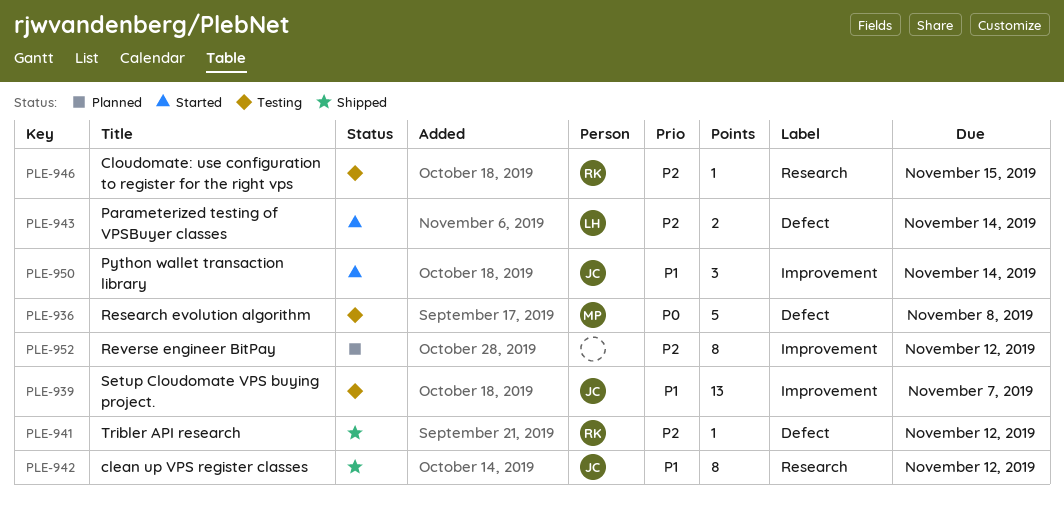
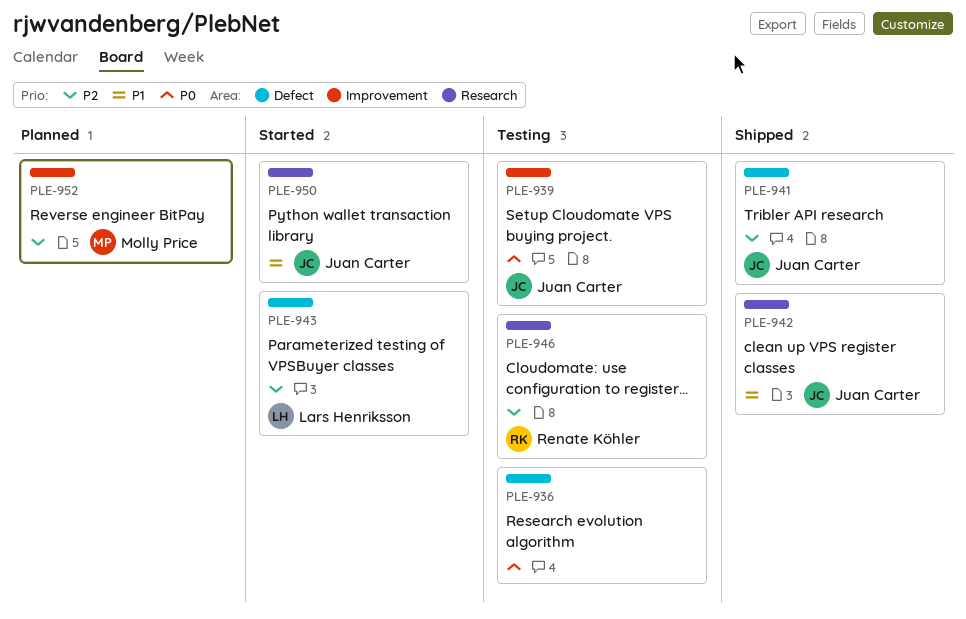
PLE-936, owner: Molly Price -> none
PLE-939, priority: P1 -> P0
PLE-941, owner: Renate Köhler -> Juan Carter
PLE-950, label: Improvement -> Research
PLE-952, owner: none -> Molly Price

